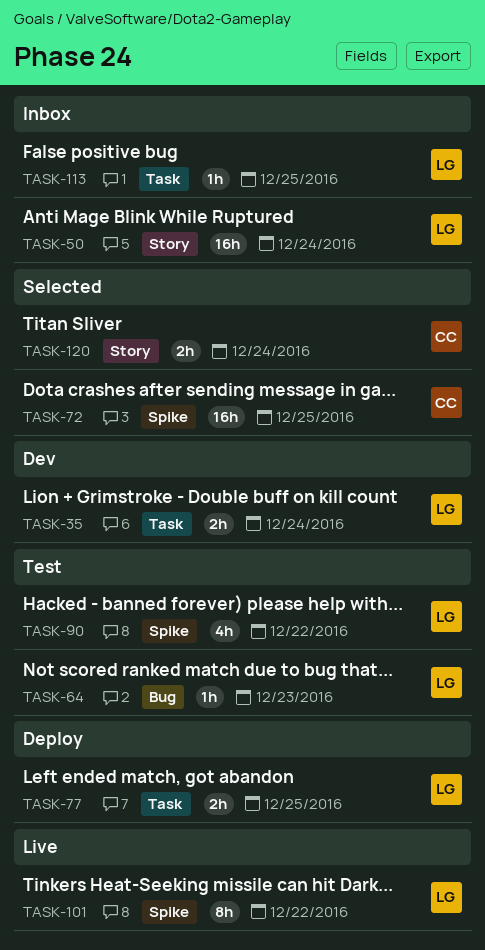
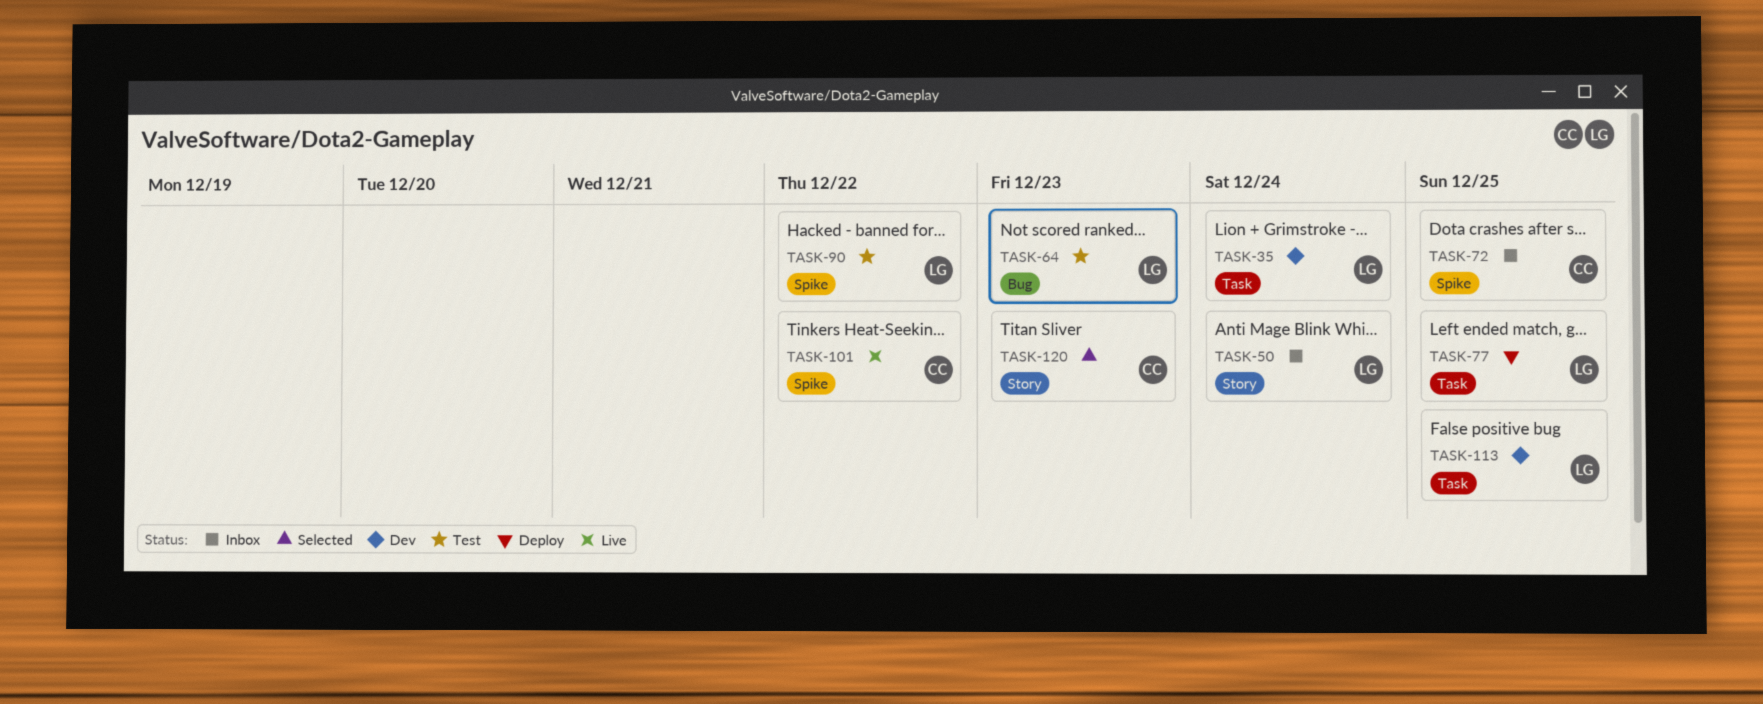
TASK-72, status: Selected -> Inbox
TASK-101, owner: LG -> CC
TASK-113, status: Inbox -> Dev
TASK-120, due: Dec 24 -> Dec 23

